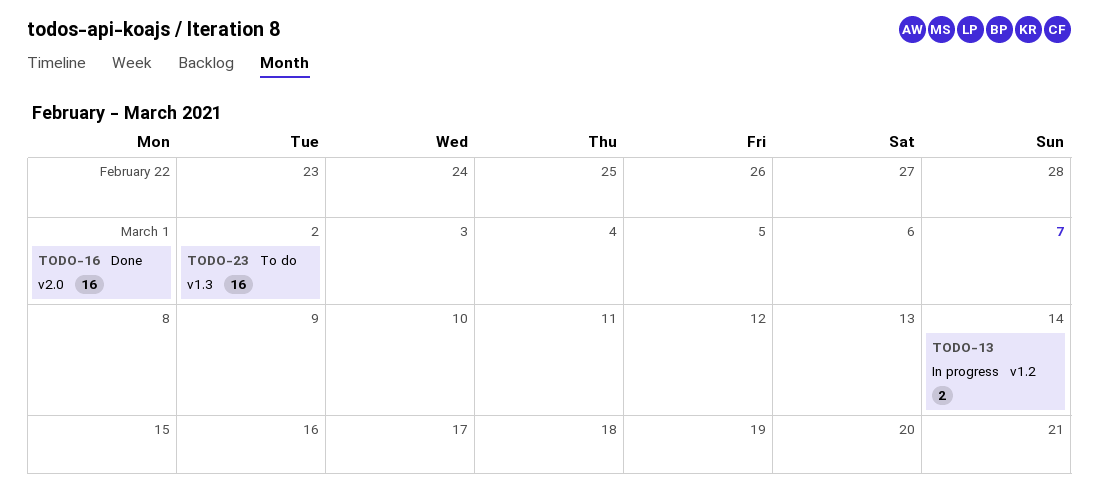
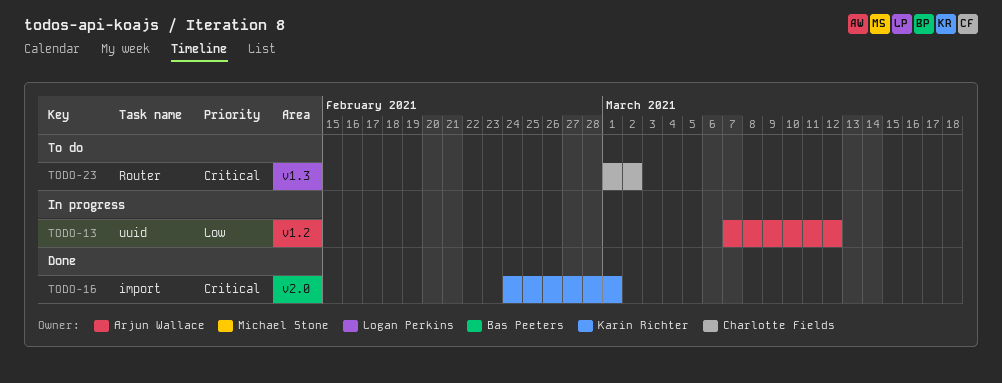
TODO-13, due: Mar 14 -> Mar 12

